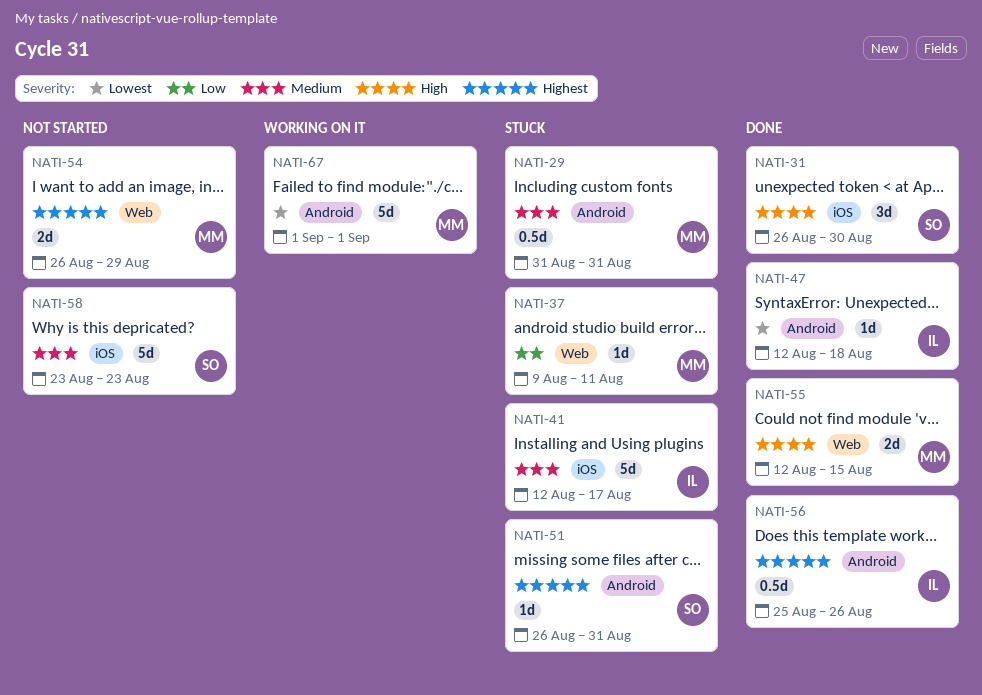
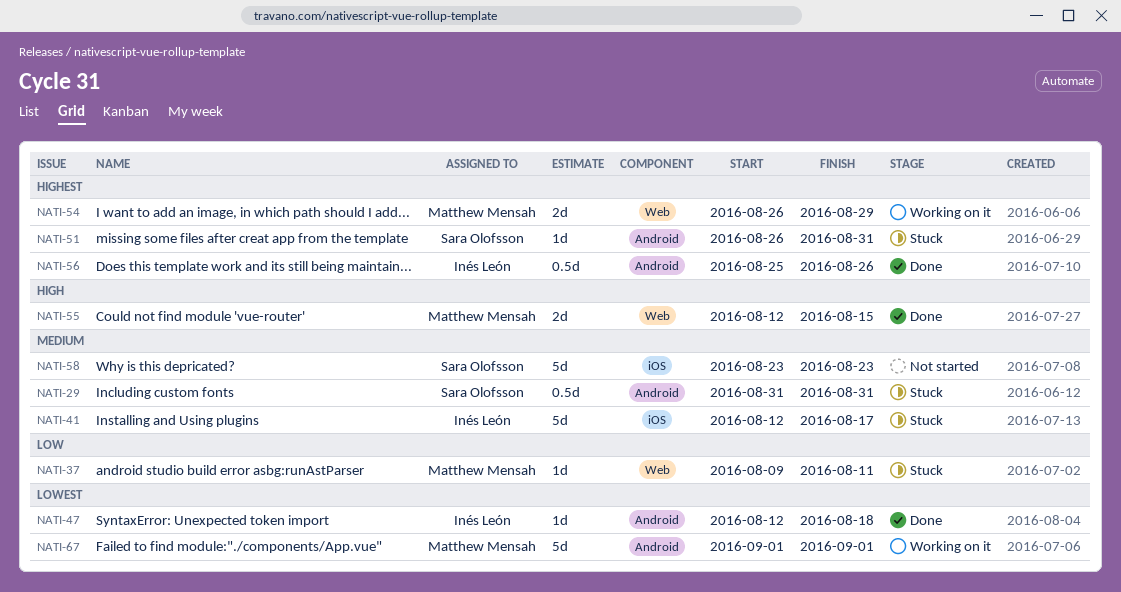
NATI-29, owner: Matthew Mensah -> Sara Olofsson
NATI-31: present -> none
NATI-54, status: Not started -> Working on it

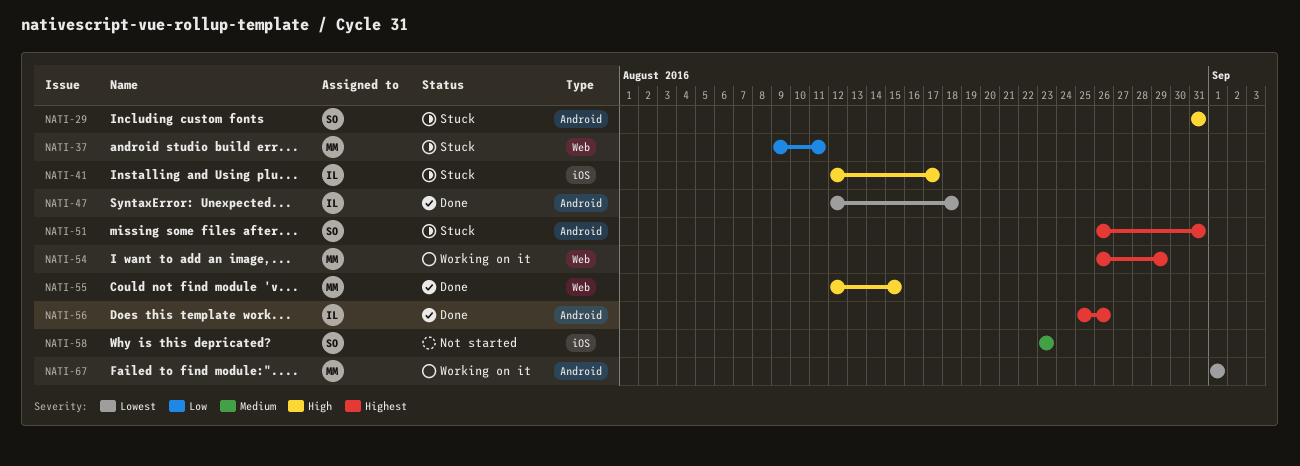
NATI-29, priority: Medium -> High
NATI-41, priority: Medium -> High

